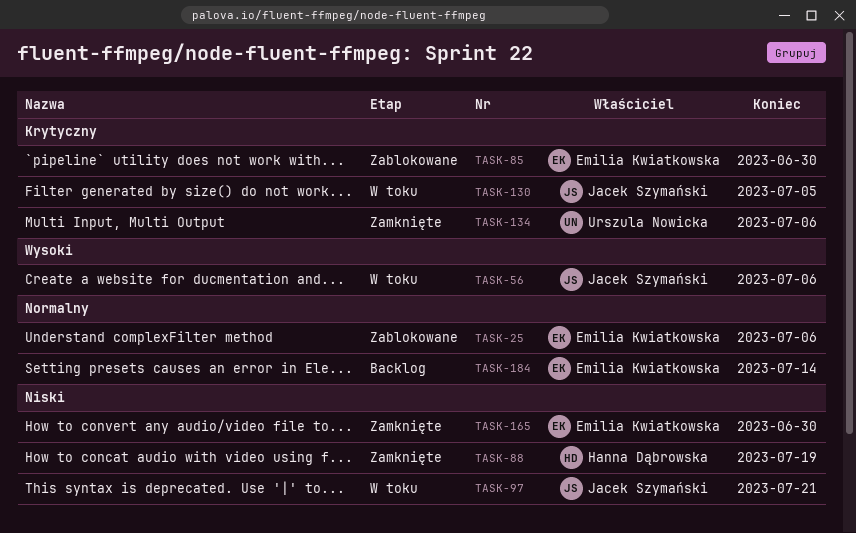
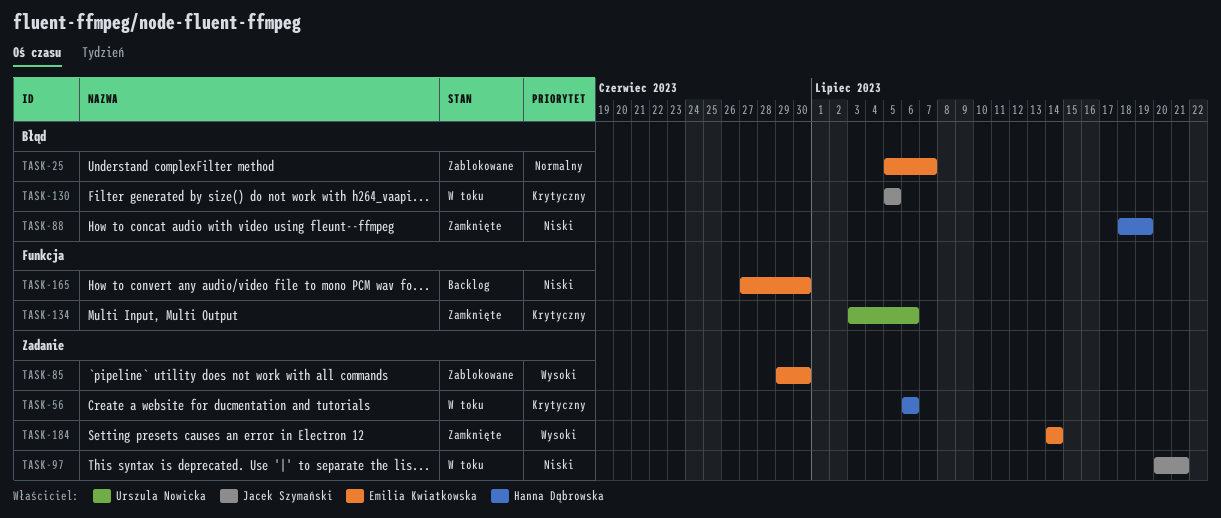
TASK-25, due: Jul 6 -> Jul 7
TASK-56, owner: Jacek Szymański -> Hanna Dąbrowska
TASK-56, priority: Wysoki -> Krytyczny
TASK-85, priority: Krytyczny -> Wysoki
TASK-165, status: Zamknięte -> Backlog
TASK-184, status: Backlog -> Zamknięte
TASK-184, priority: Normalny -> Wysoki

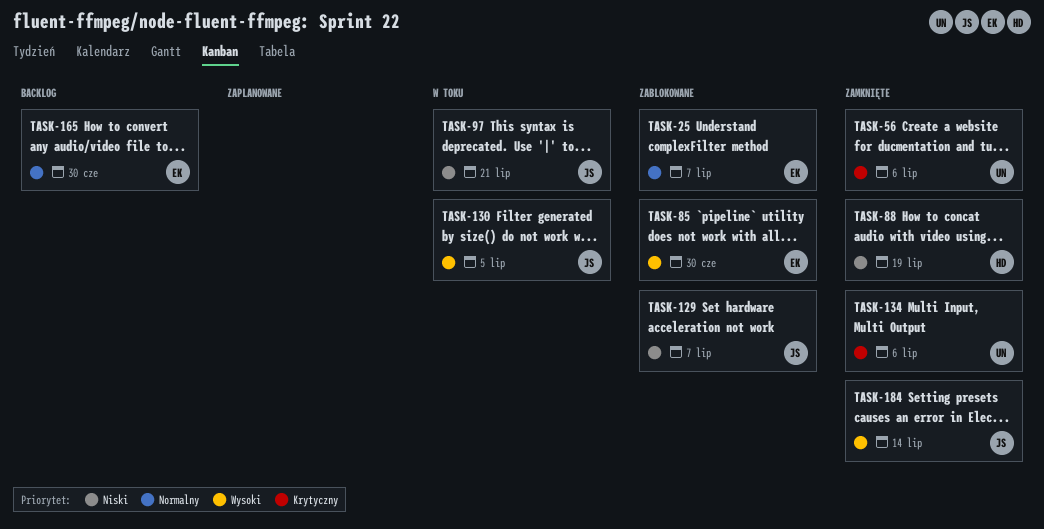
TASK-56, status: W toku -> Zamknięte
TASK-56, owner: Hanna Dąbrowska -> Urszula Nowicka
TASK-129: none -> present
TASK-130, priority: Krytyczny -> Wysoki
TASK-165, priority: Niski -> Normalny
TASK-184, owner: Emilia Kwiatkowska -> Jacek Szymański

